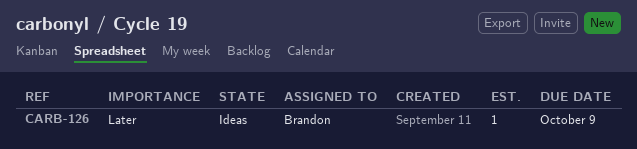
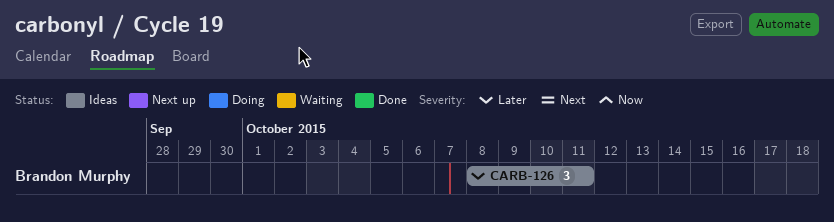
CARB-126, estimate: 1 -> 3
CARB-126, due: Oct 9 -> Oct 11

